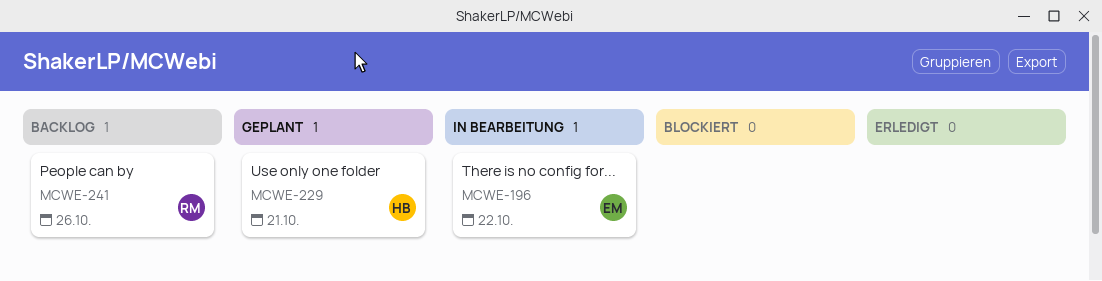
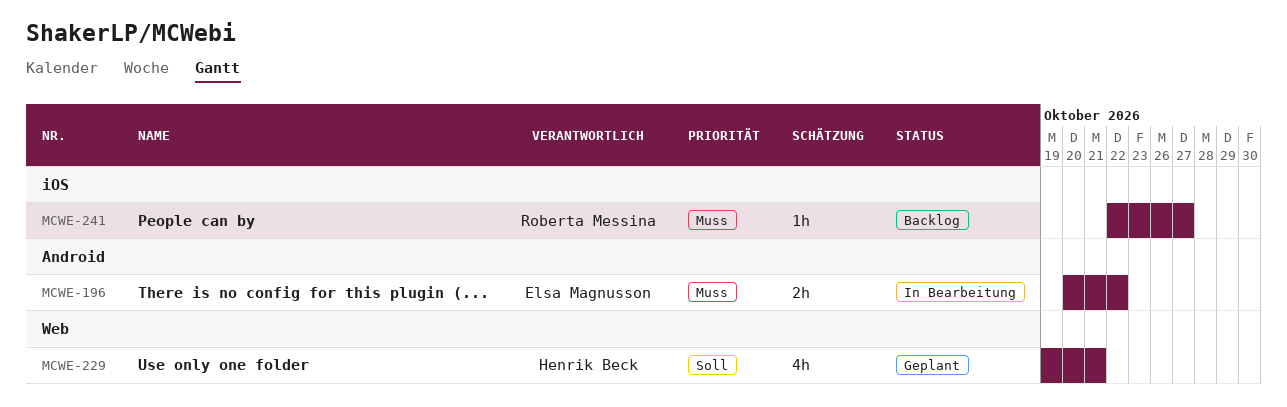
MCWE-241, due: Oct 26 -> Oct 27

